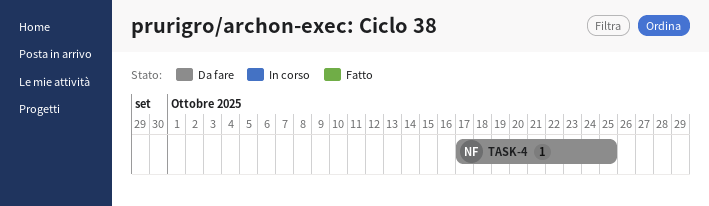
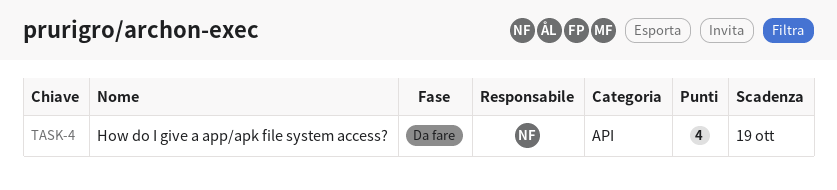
TASK-4, estimate: 1 -> 4
TASK-4, due: Oct 25 -> Oct 19

